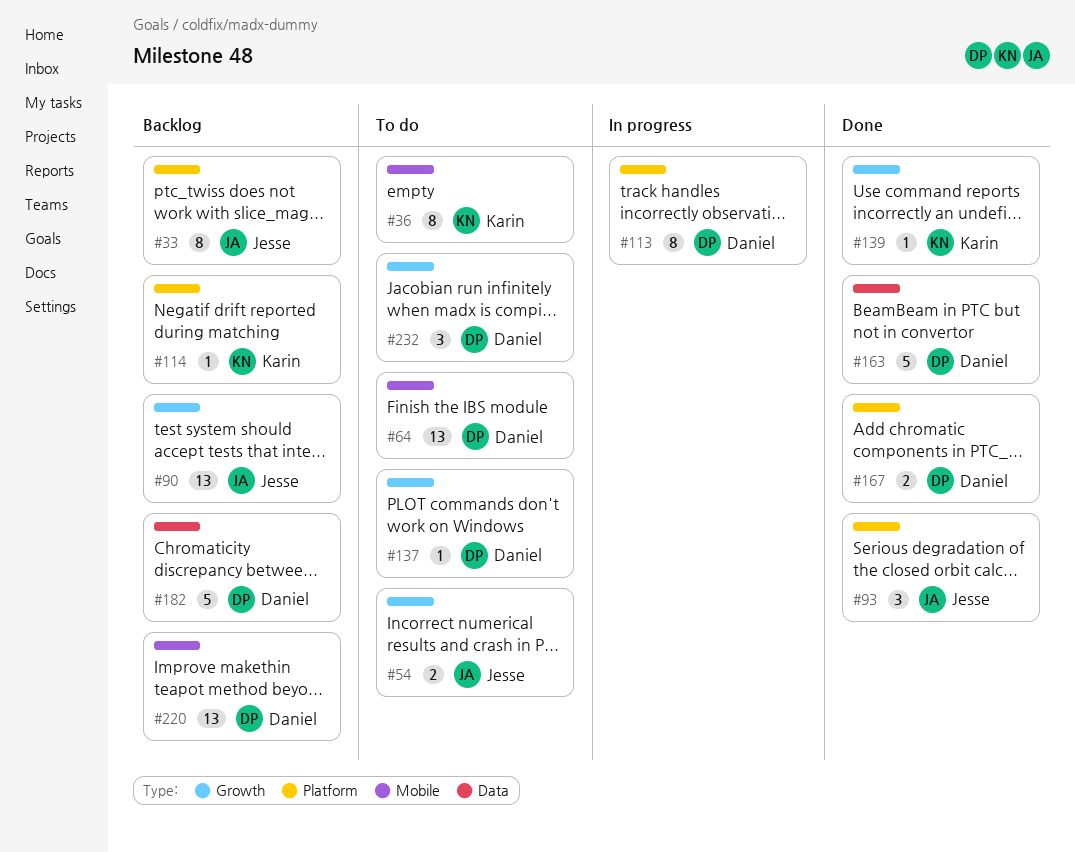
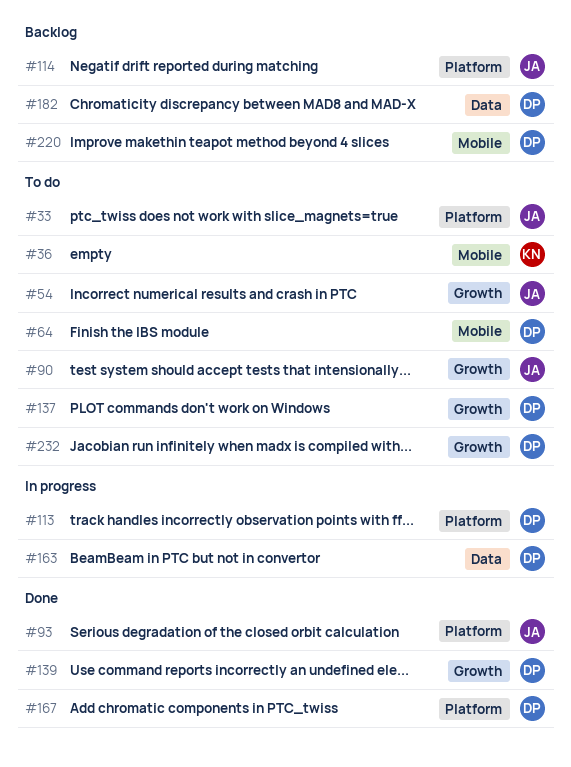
#33, status: Backlog -> To do
#90, status: Backlog -> To do
#114, owner: Karin -> Jesse
#139, owner: Karin -> Daniel
#163, status: Done -> In progress

